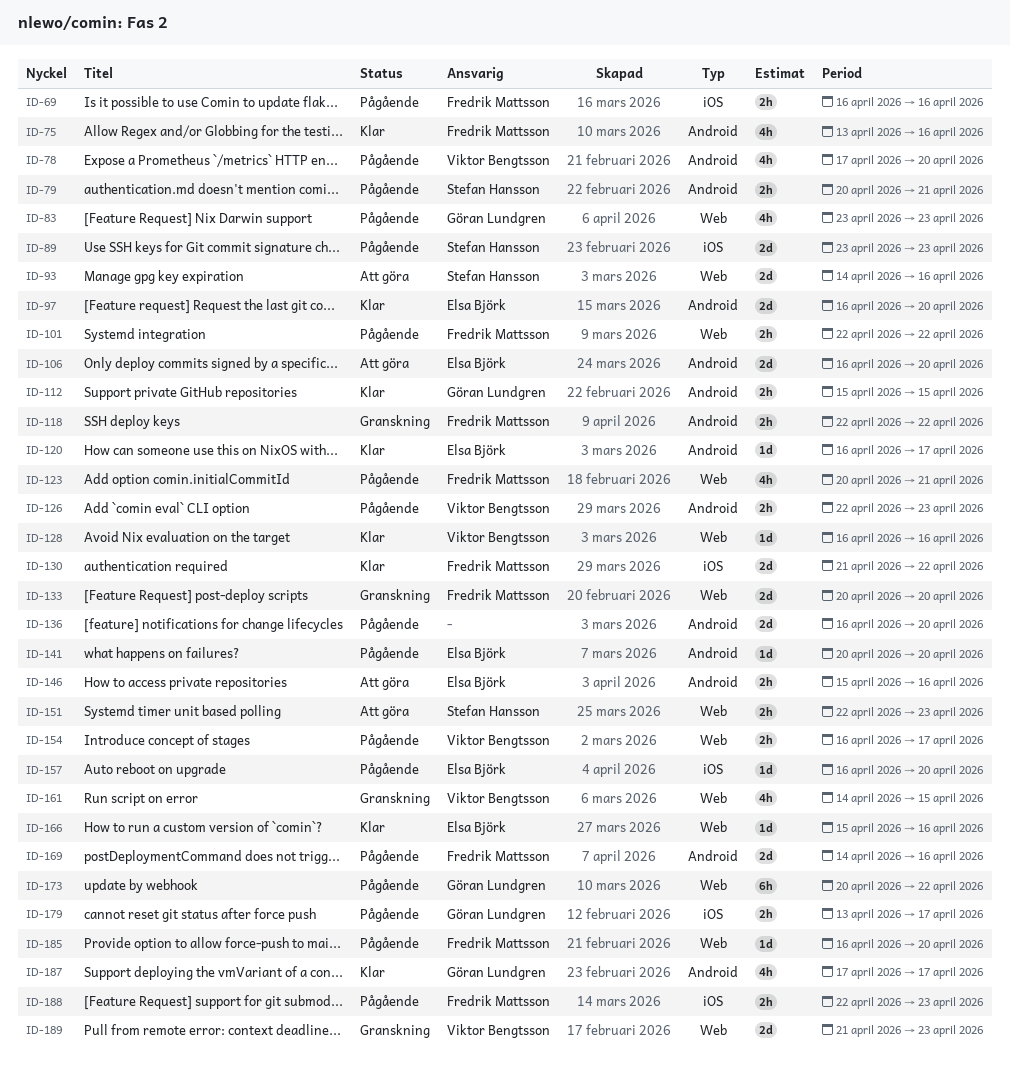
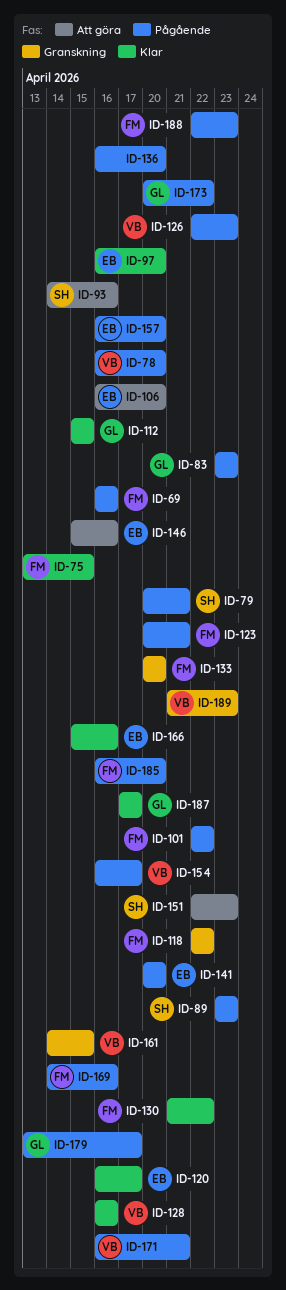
ID-75, due: Apr 16 -> Apr 15
ID-78, start: Apr 17 -> Apr 16
ID-171: none -> present

